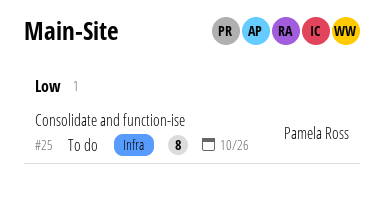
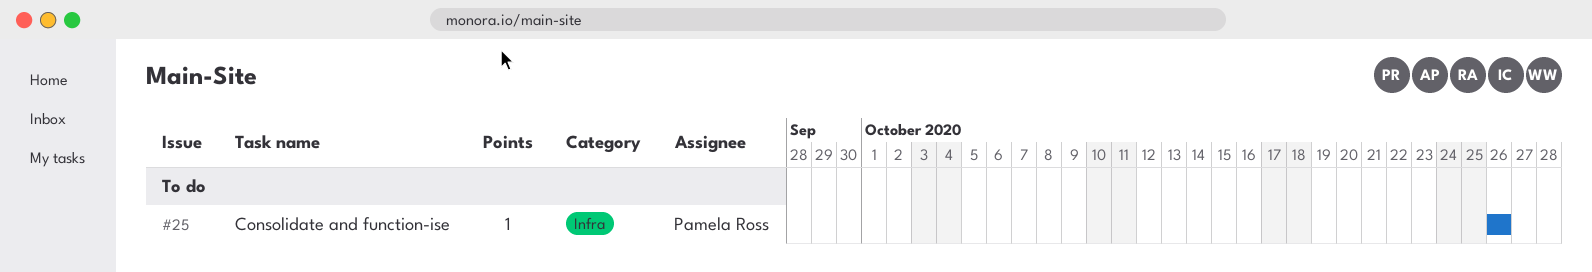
#25, estimate: 8 -> 1

